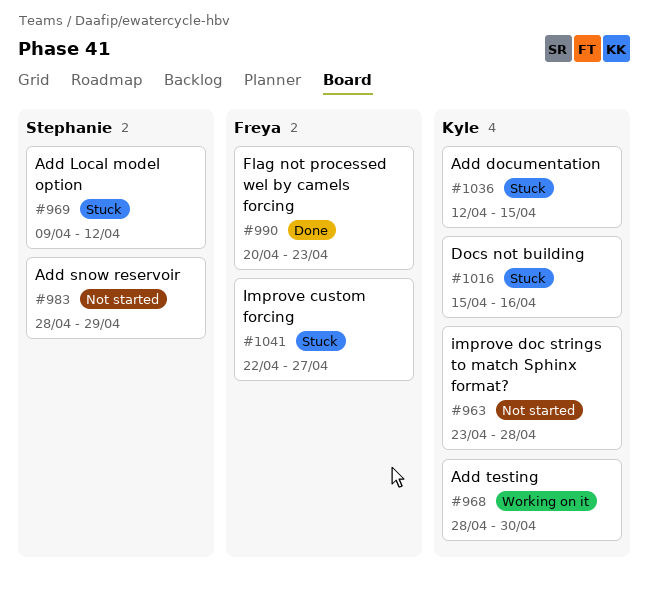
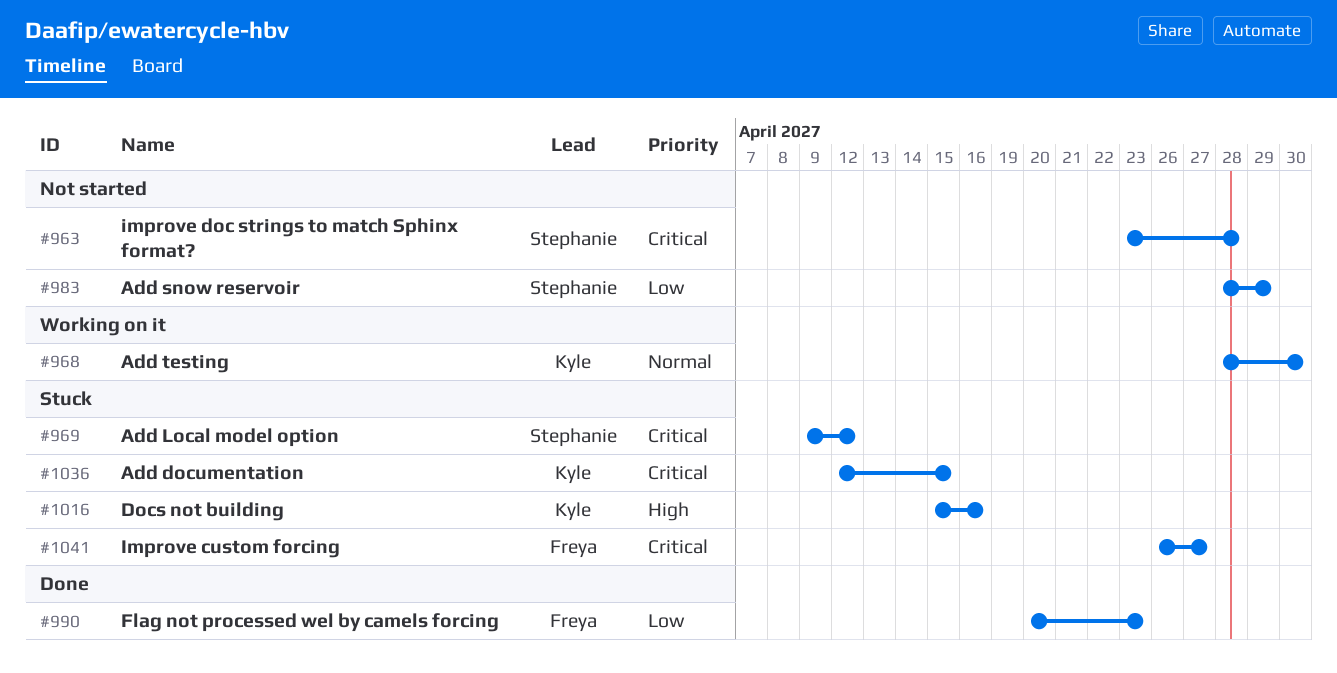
#963, owner: Kyle -> Stephanie
#1041, start: Apr 22 -> Apr 26

